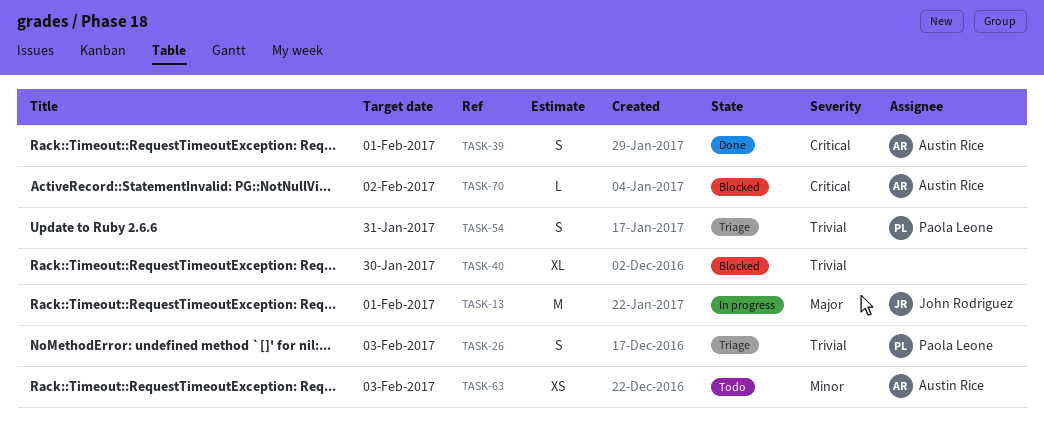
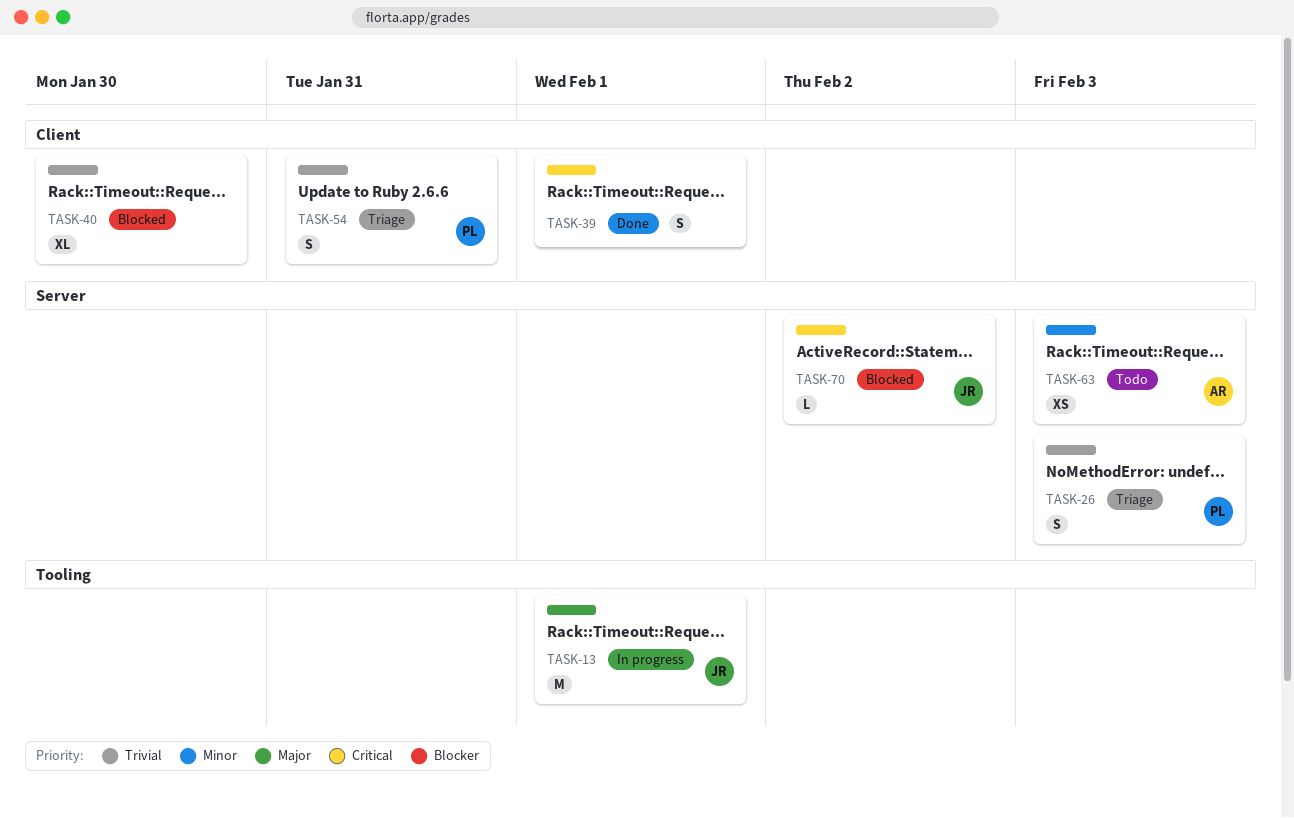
TASK-39, owner: Austin Rice -> none
TASK-70, owner: Austin Rice -> John Rodriguez

